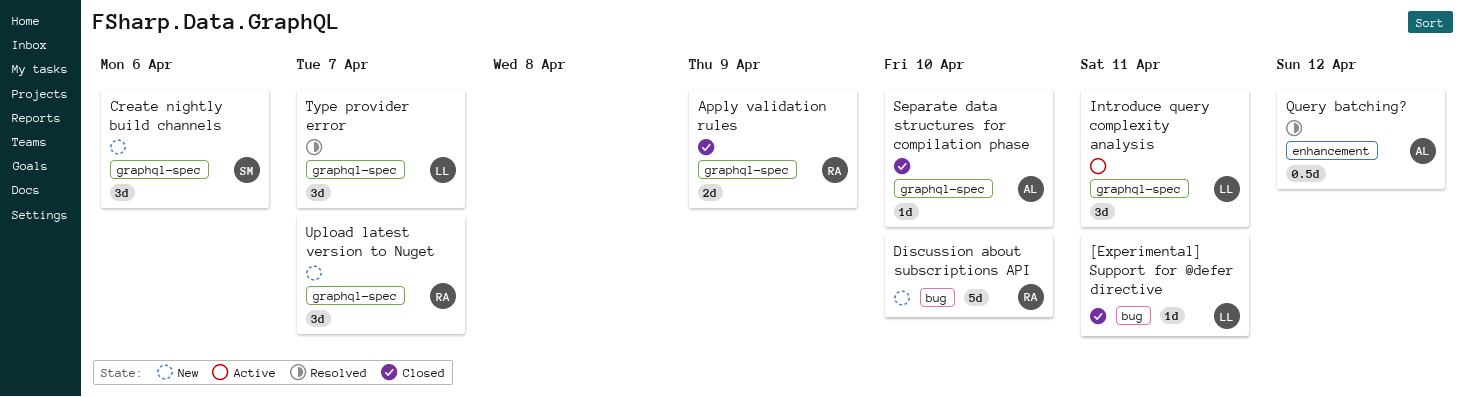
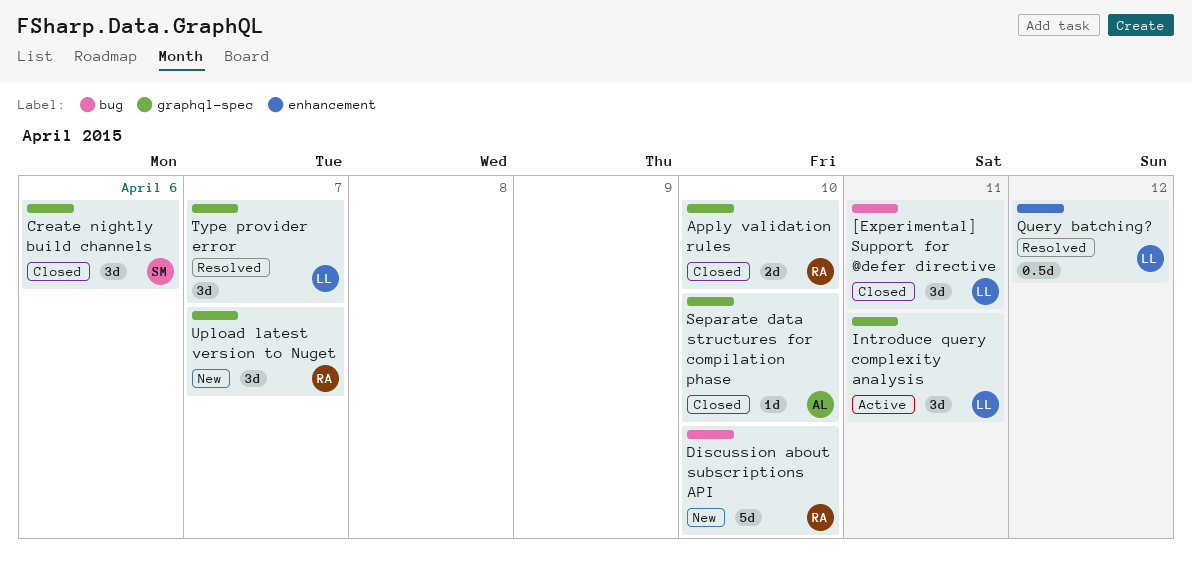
[Experimental] Support for @defer directive, estimate: 1d -> 3d
Apply validation rules, due: Apr 9 -> Apr 10
Create nightly build channels, status: New -> Closed
Query batching?, owner: AL -> LL

